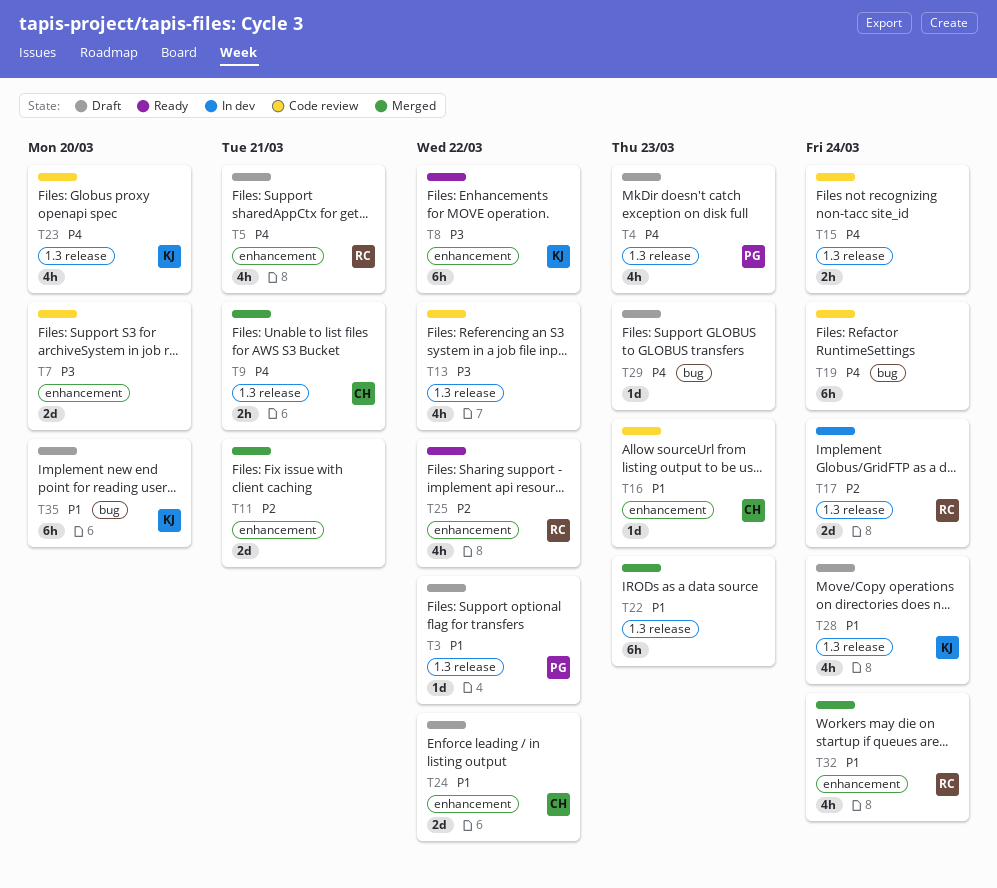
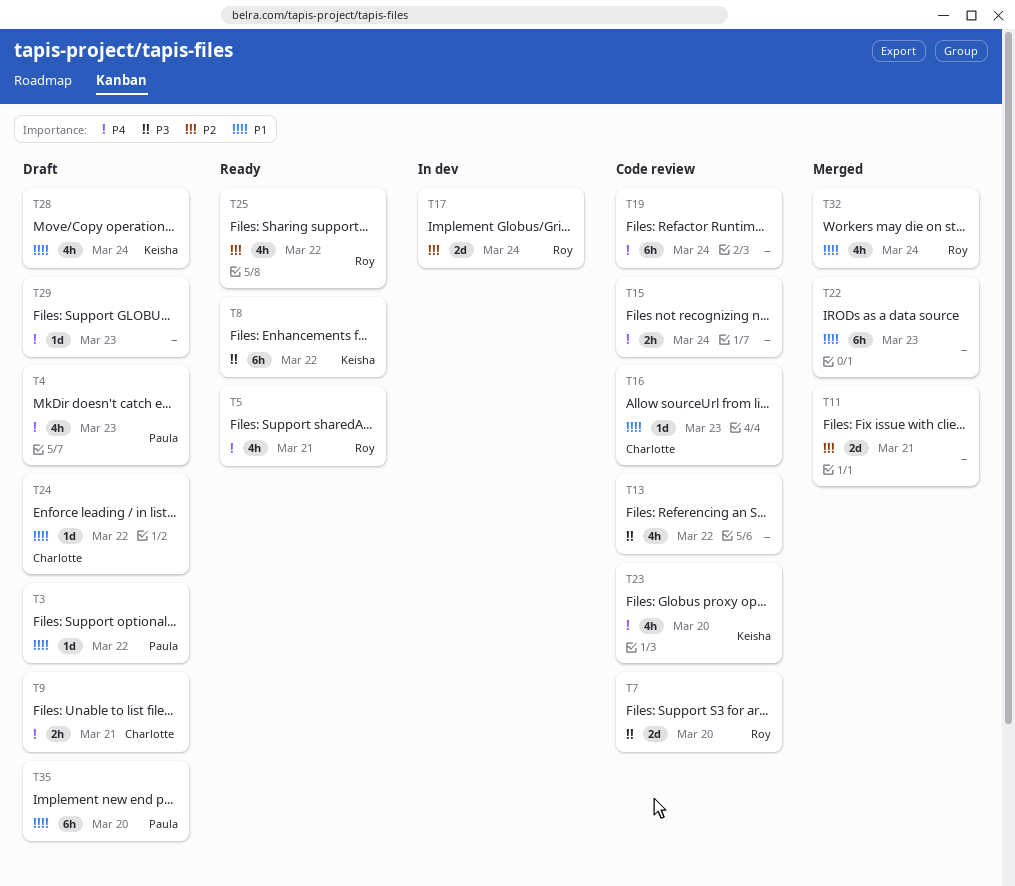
T5, status: Draft -> Ready
T7, owner: none -> Roy
T9, status: Merged -> Draft
T24, estimate: 2d -> 1d
T35, owner: Keisha -> Paula

